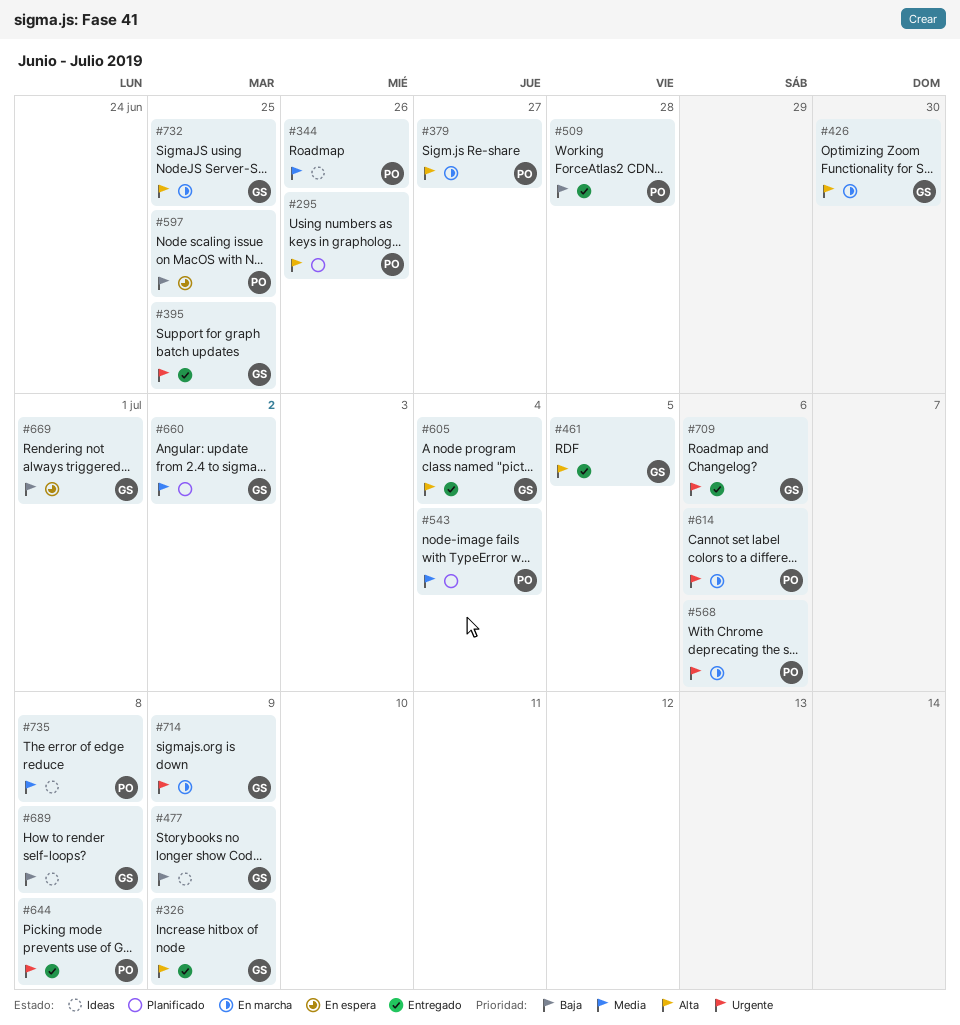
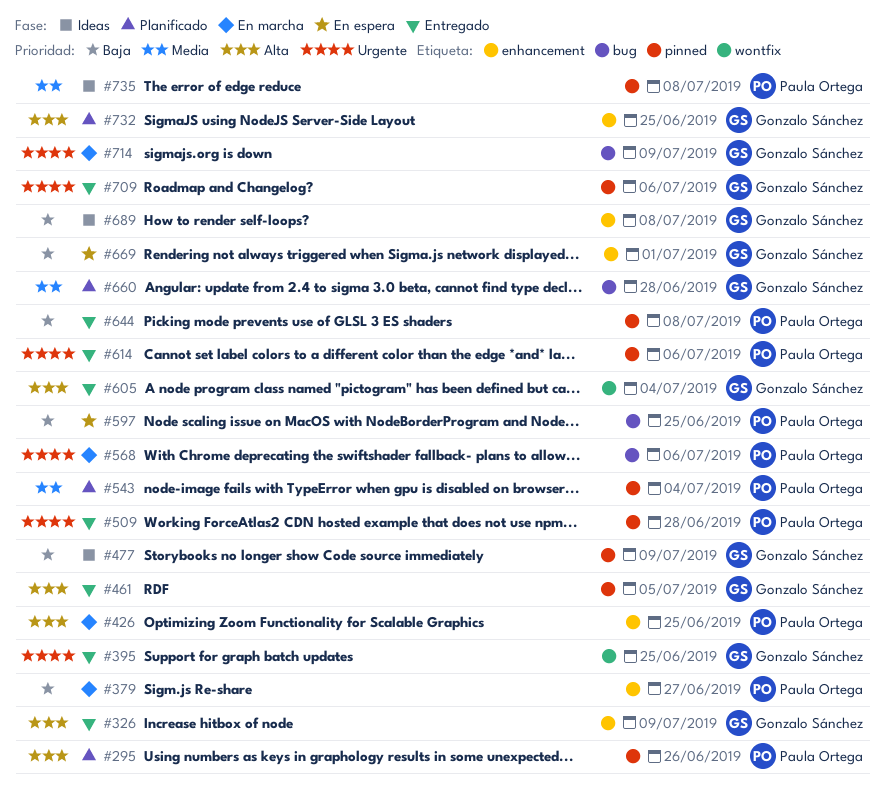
#344: present -> none
#379, priority: Alta -> Baja
#426, owner: Gonzalo Sánchez -> Paula Ortega
#426, due: Jun 30 -> Jun 25
#509, priority: Baja -> Urgente
#614, status: En marcha -> Entregado
#644, priority: Urgente -> Baja
#660, due: Jul 2 -> Jun 28
#732, status: En marcha -> Planificado

